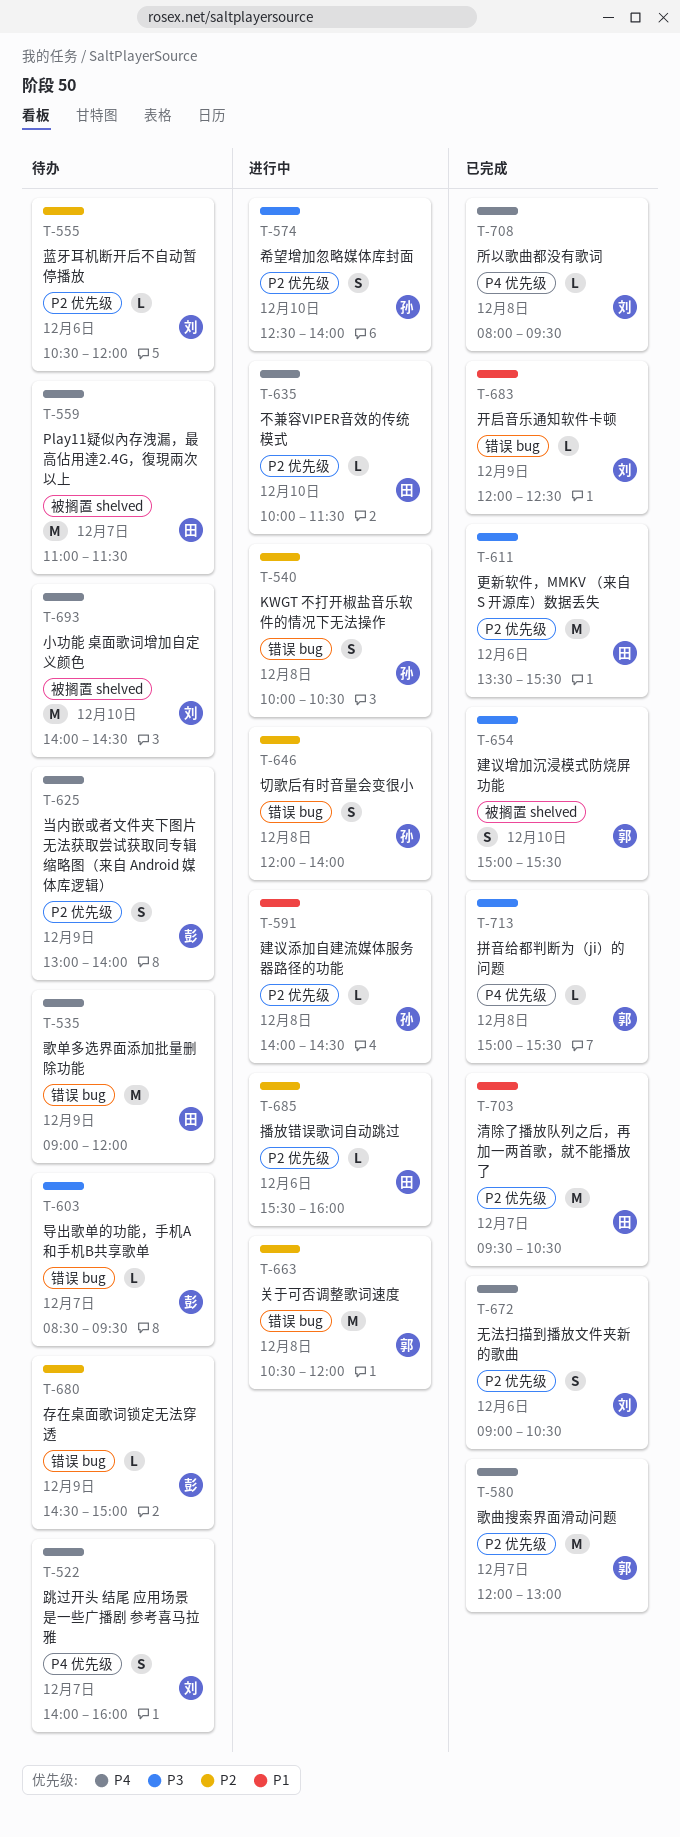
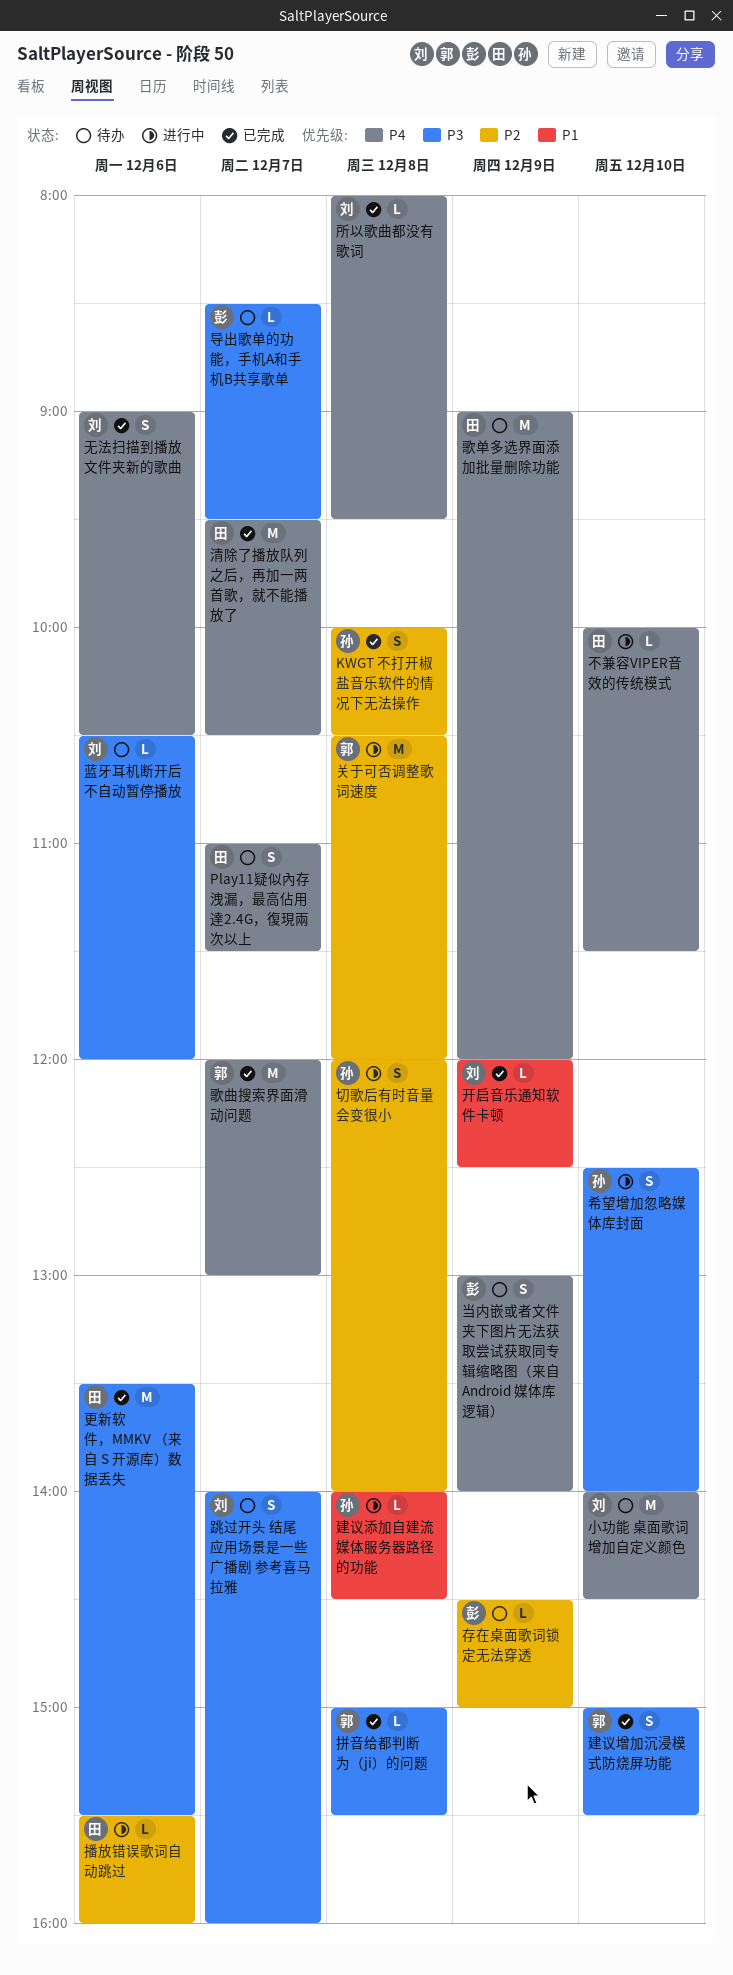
KWGT 不打开椒盐音乐软件的情况下无法操作, status: 进行中 -> 已完成
Play11疑似內存洩漏，最高佔用達2.4G，復現兩次以上, estimate: M -> S
清除了播放队列之后，再加一两首歌，就不能播放了, priority: P1 -> P4
蓝牙耳机断开后不自动暂停播放, priority: P2 -> P3
跳过开头 结尾 应用场景是一些广播剧 参考喜马拉雅, priority: P4 -> P3

